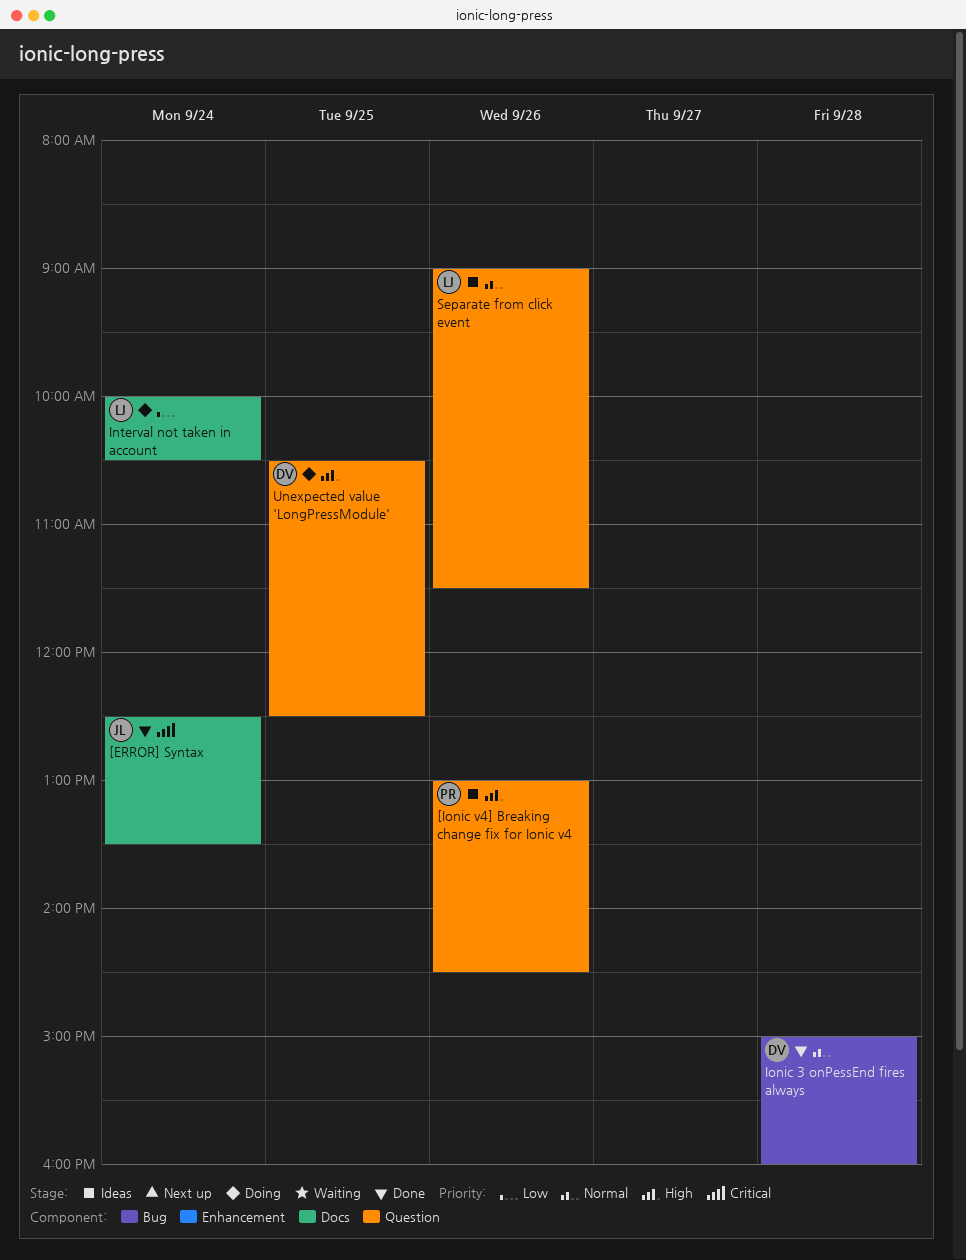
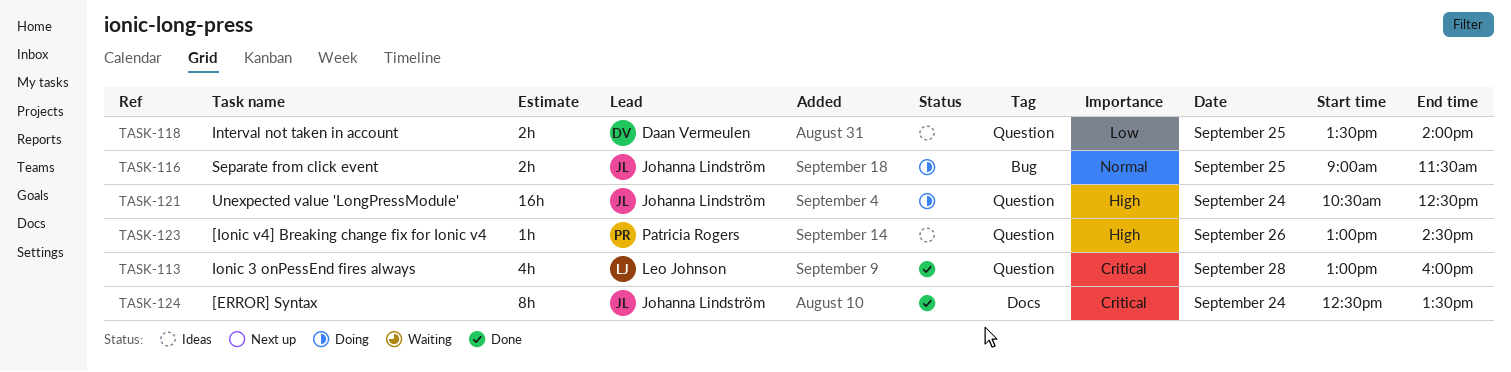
Interval not taken in account, status: Doing -> Ideas
Interval not taken in account, owner: Leo Johnson -> Daan Vermeulen
Interval not taken in account, label: Docs -> Question
Interval not taken in account, day: Sep 24 -> Sep 25
Interval not taken in account, begins: 10:00 -> 13:30
Interval not taken in account, ends: 10:30 -> 14:00
Ionic 3 onPessEnd fires always, owner: Daan Vermeulen -> Leo Johnson
Ionic 3 onPessEnd fires always, priority: Normal -> Critical
Ionic 3 onPessEnd fires always, label: Bug -> Question
Ionic 3 onPessEnd fires always, begins: 15:00 -> 13:00
Separate from click event, status: Ideas -> Doing
Separate from click event, owner: Leo Johnson -> Johanna Lindström
Separate from click event, label: Question -> Bug
Separate from click event, day: Sep 26 -> Sep 25
Unexpected value 'LongPressModule', owner: Daan Vermeulen -> Johanna Lindström
Unexpected value 'LongPressModule', day: Sep 25 -> Sep 24

